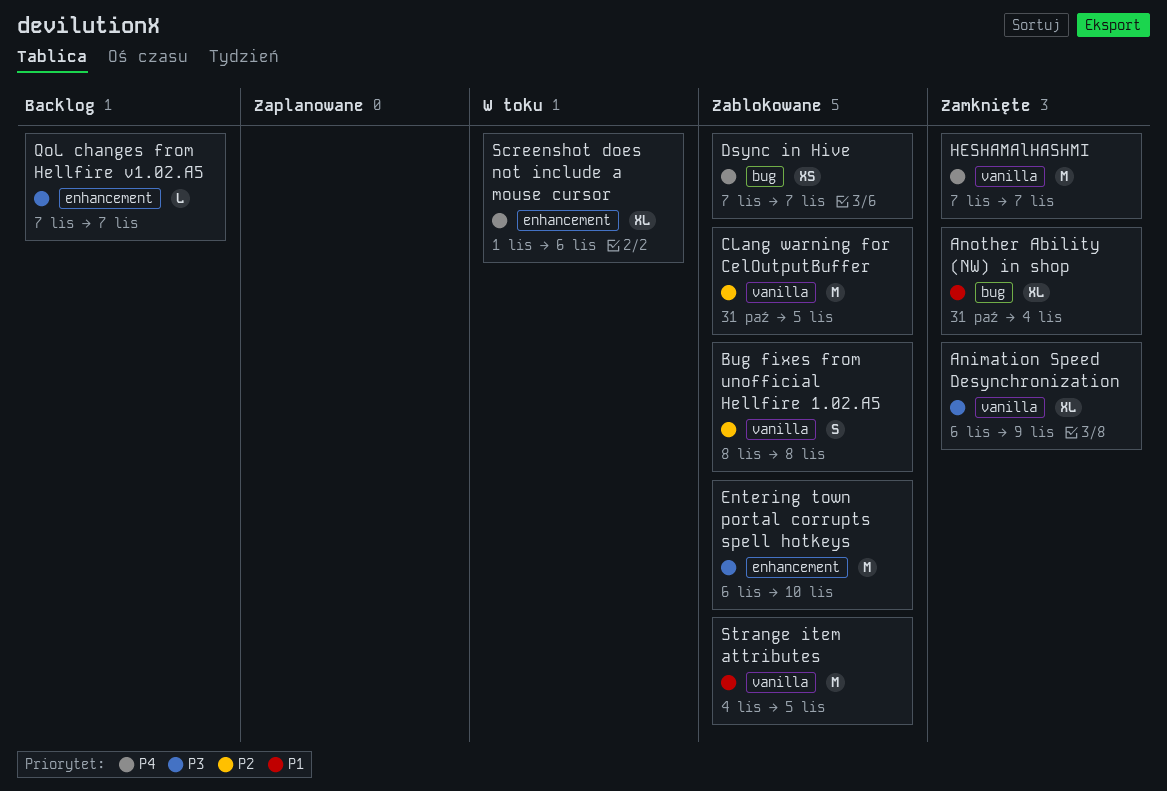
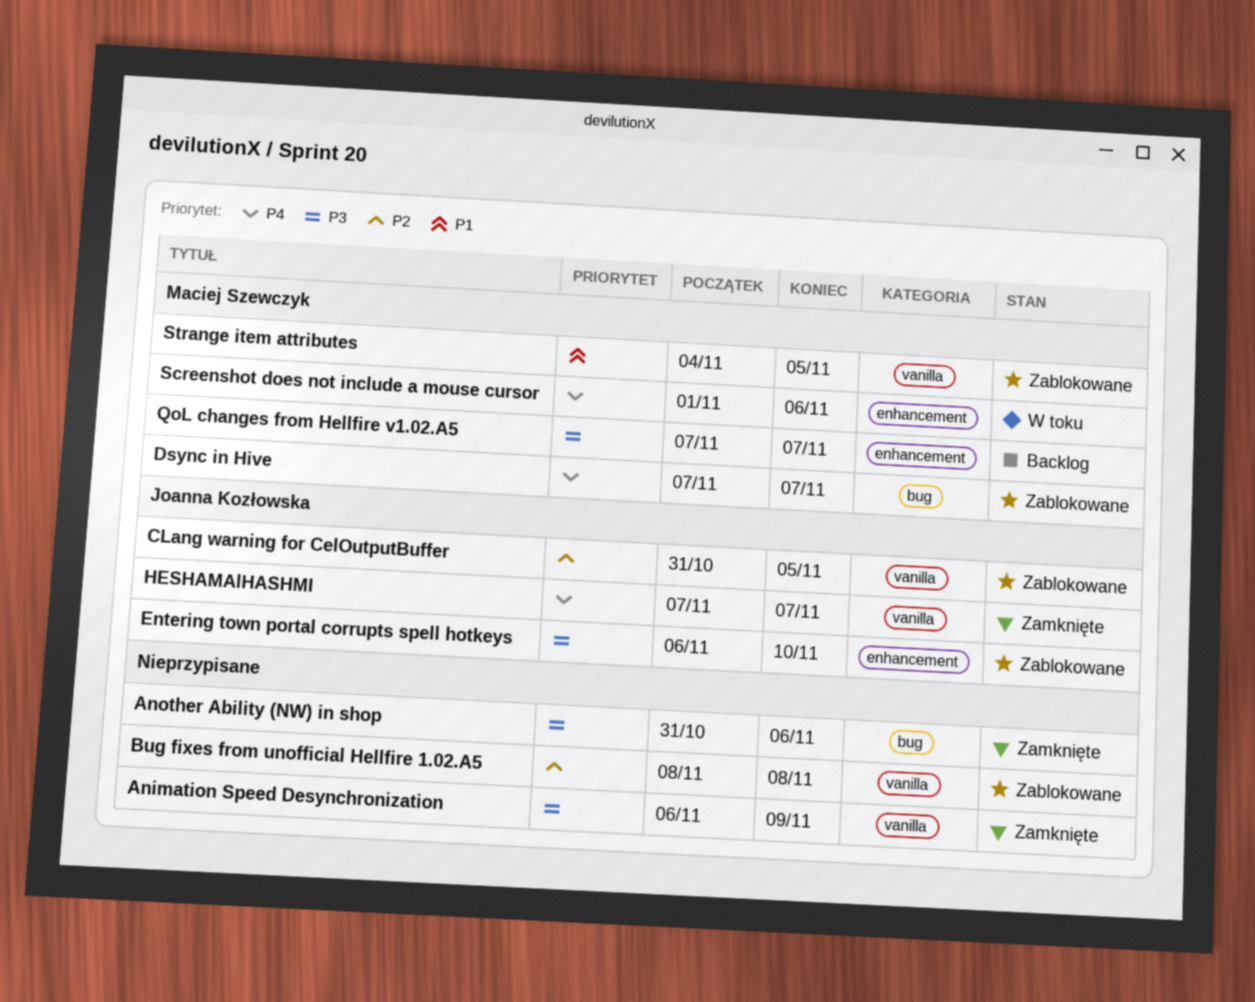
Another Ability (NW) in shop, priority: P1 -> P3
Another Ability (NW) in shop, due: Nov 4 -> Nov 6

